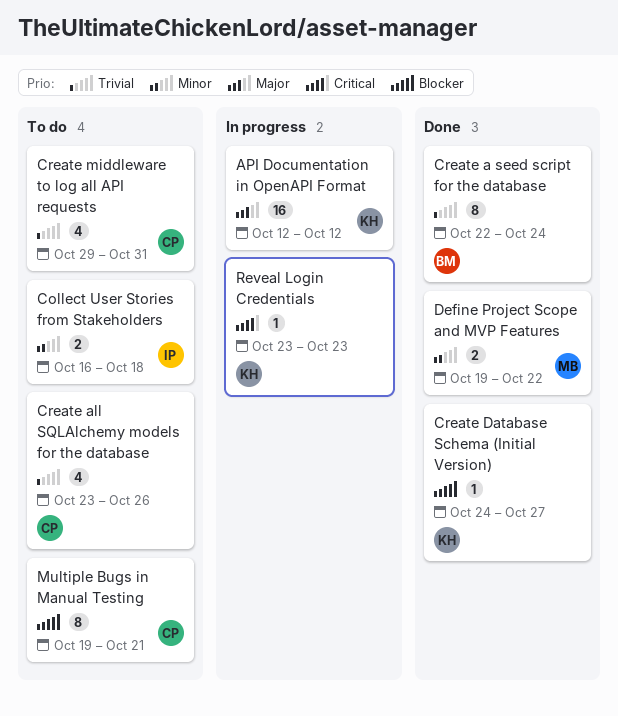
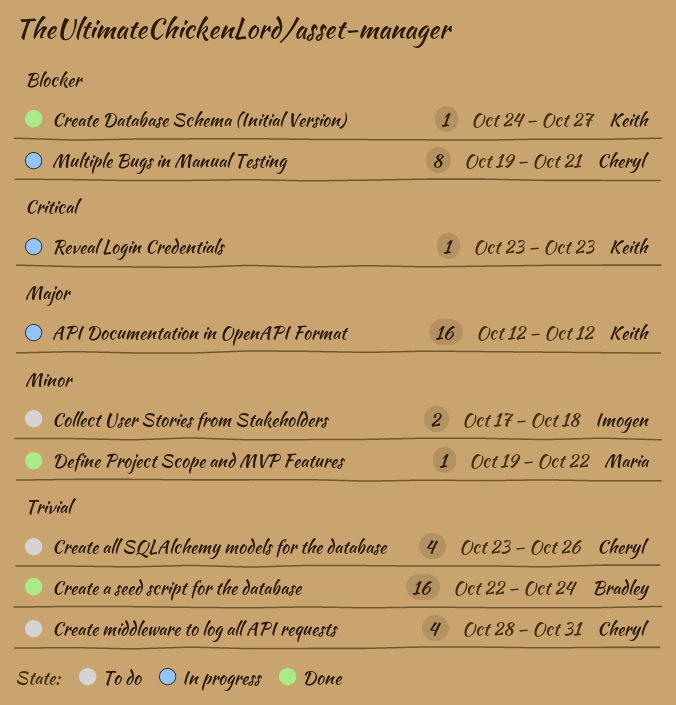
Collect User Stories from Stakeholders, start: Oct 16 -> Oct 17
Create a seed script for the database, estimate: 8 -> 16
Create middleware to log all API requests, start: Oct 29 -> Oct 28
Define Project Scope and MVP Features, estimate: 2 -> 1
Multiple Bugs in Manual Testing, status: To do -> In progress

